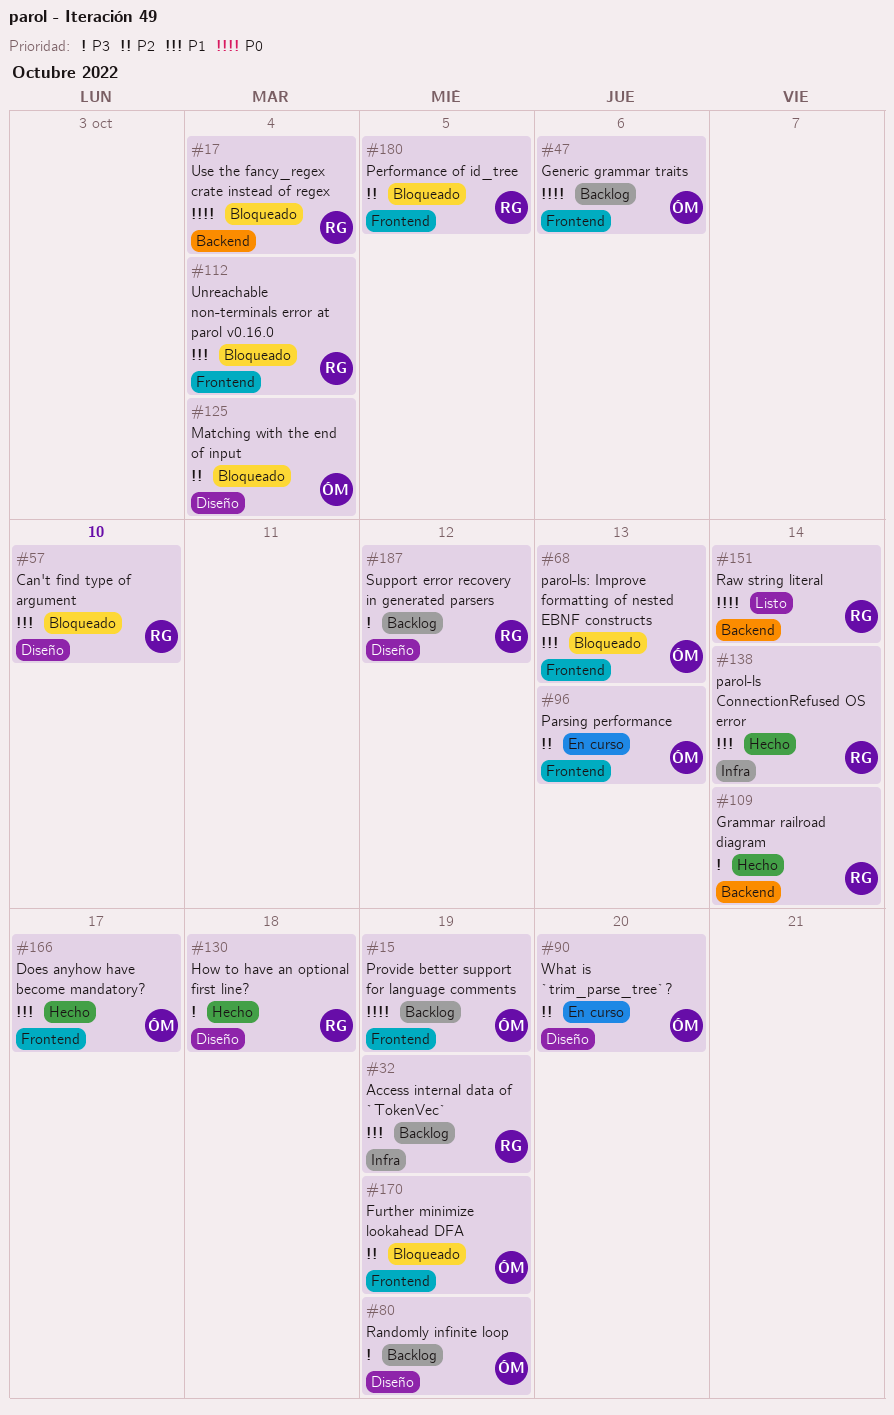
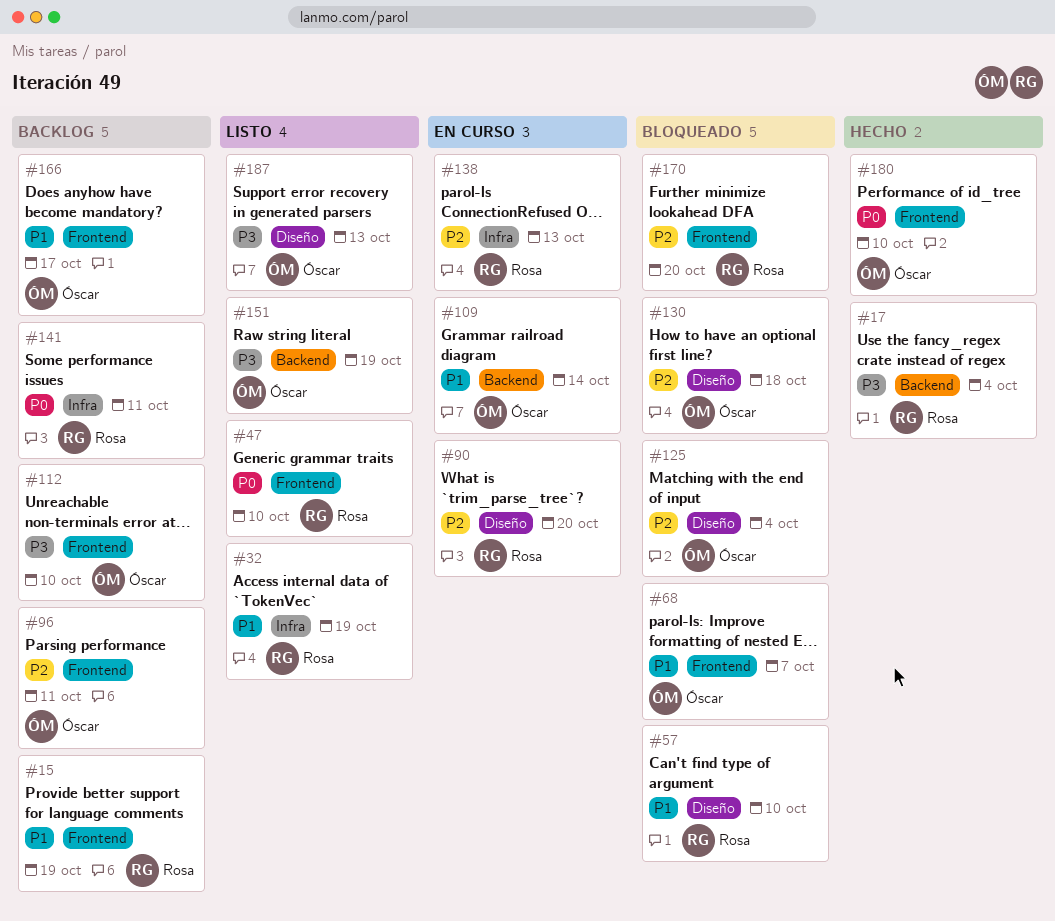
#15, owner: Óscar -> Rosa
#15, priority: P0 -> P1
#17, status: Bloqueado -> Hecho
#17, priority: P0 -> P3
#32, status: Backlog -> Listo
#47, status: Backlog -> Listo
#47, owner: Óscar -> Rosa
#47, due: Oct 6 -> Oct 10
#68, due: Oct 13 -> Oct 7
#80: present -> none
#90, owner: Óscar -> Rosa
#96, status: En curso -> Backlog
#96, due: Oct 13 -> Oct 11
#109, status: Hecho -> En curso
#109, owner: Rosa -> Óscar
#109, priority: P3 -> P1
#112, status: Bloqueado -> Backlog
#112, owner: Rosa -> Óscar
#112, priority: P1 -> P3
#112, due: Oct 4 -> Oct 10
#130, status: Hecho -> Bloqueado
#130, owner: Rosa -> Óscar
#130, priority: P3 -> P2
#138, status: Hecho -> En curso
#138, priority: P1 -> P2
#138, due: Oct 14 -> Oct 13
#141: none -> present
#151, owner: Rosa -> Óscar
#151, priority: P0 -> P3
#151, due: Oct 14 -> Oct 19
#166, status: Hecho -> Backlog
#170, owner: Óscar -> Rosa
#170, due: Oct 19 -> Oct 20
#180, status: Bloqueado -> Hecho
#180, owner: Rosa -> Óscar
#180, priority: P2 -> P0
#180, due: Oct 5 -> Oct 10
#187, status: Backlog -> Listo
#187, owner: Rosa -> Óscar
#187, due: Oct 12 -> Oct 13

